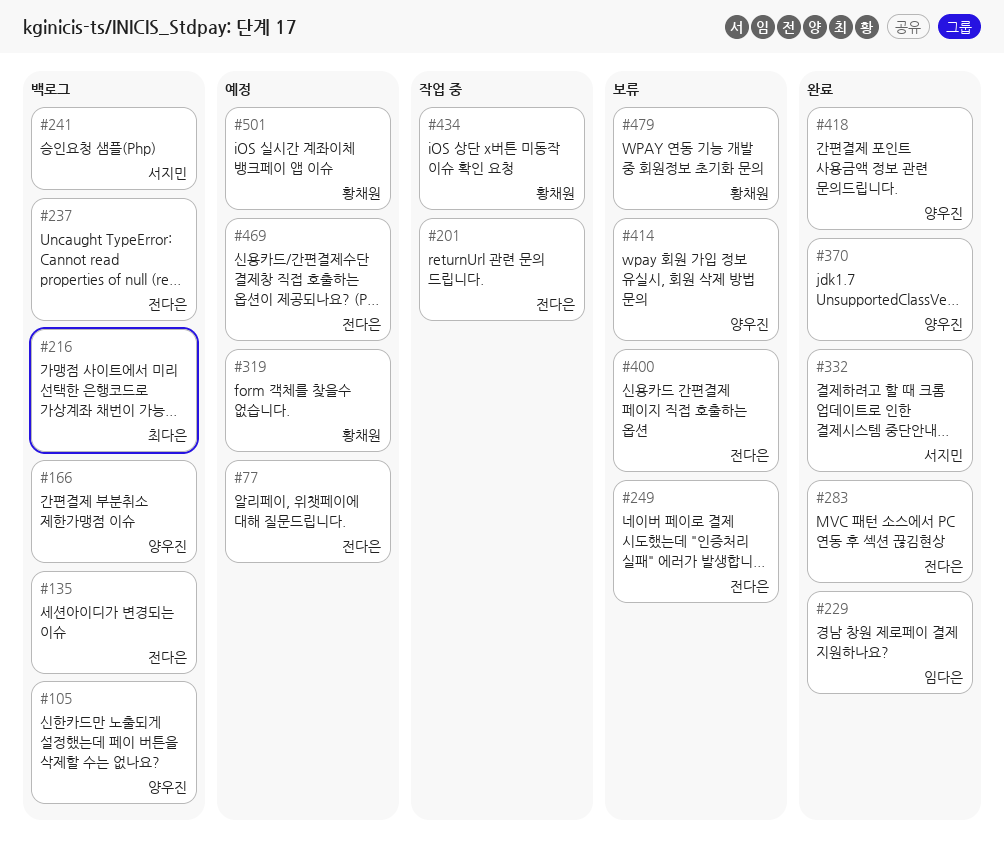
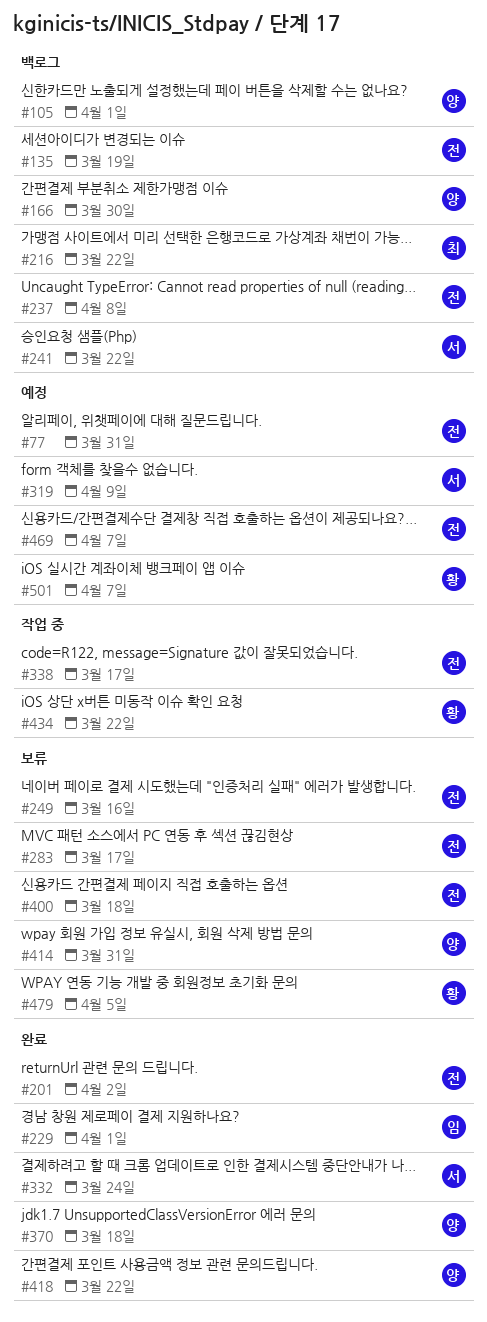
#201, status: 작업 중 -> 완료
#283, status: 완료 -> 보류
#319, owner: 황채원 -> 서지민
#338: none -> present

